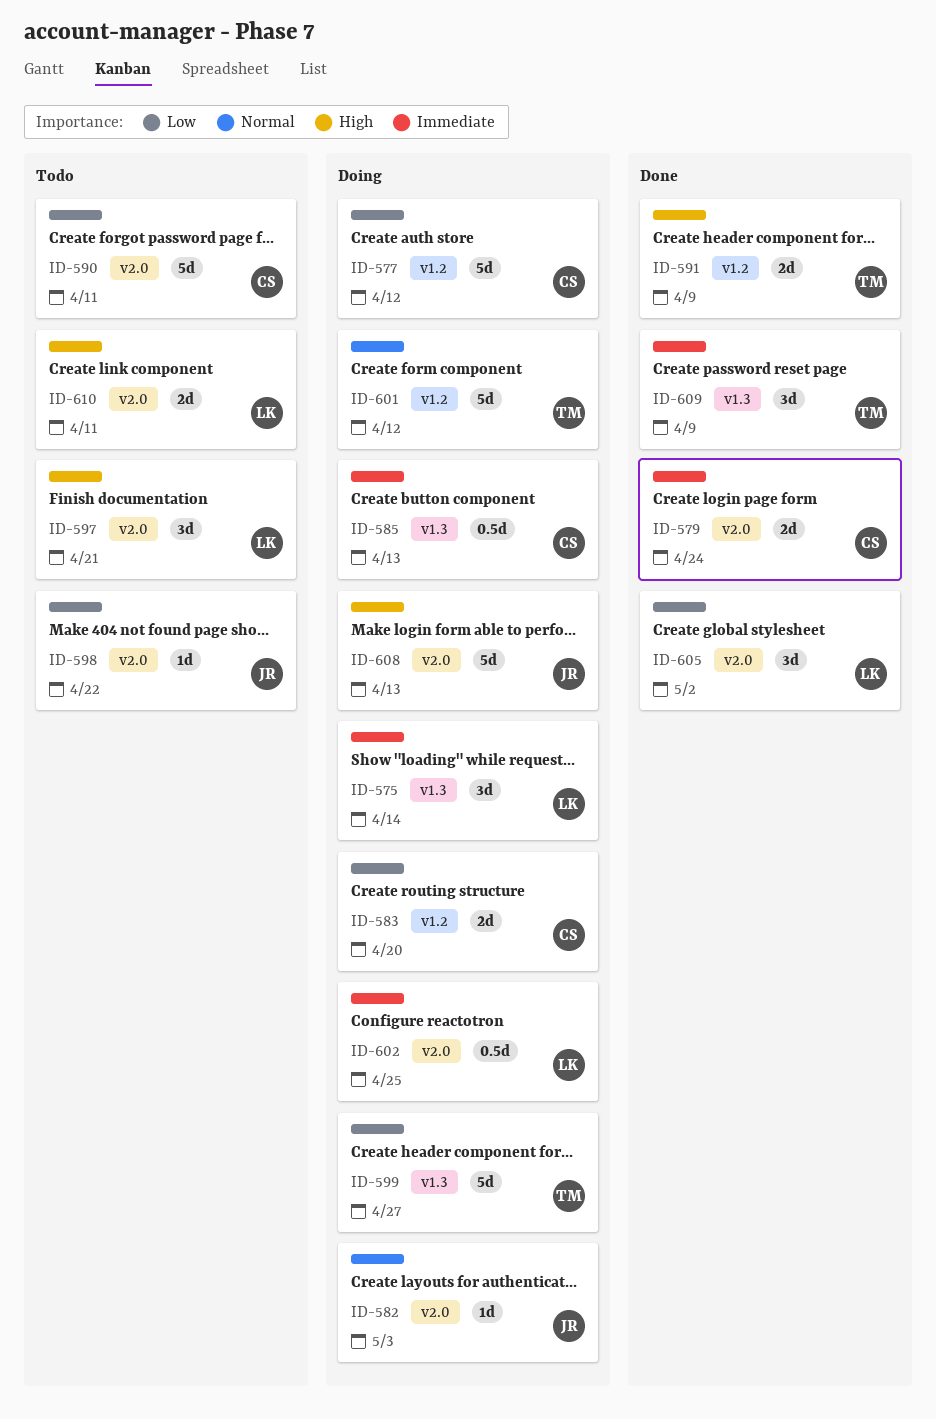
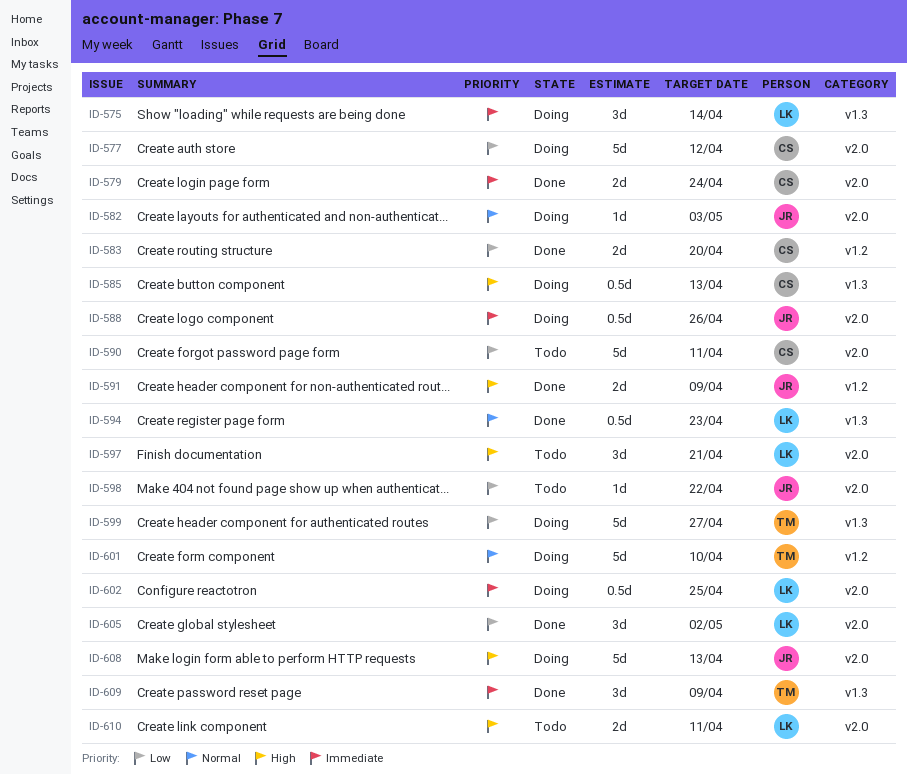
ID-577, label: v1.2 -> v2.0
ID-583, status: Doing -> Done
ID-585, priority: Immediate -> High
ID-588: none -> present
ID-591, owner: TM -> JR
ID-594: none -> present
ID-601, due: Apr 12 -> Apr 10

